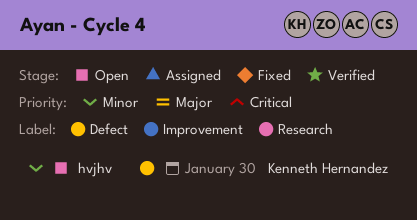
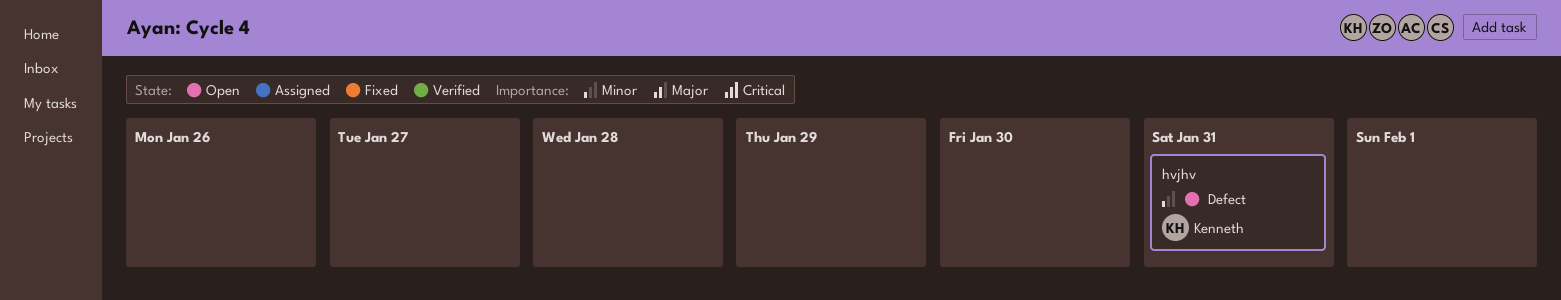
hvjhv, due: Jan 30 -> Jan 31

